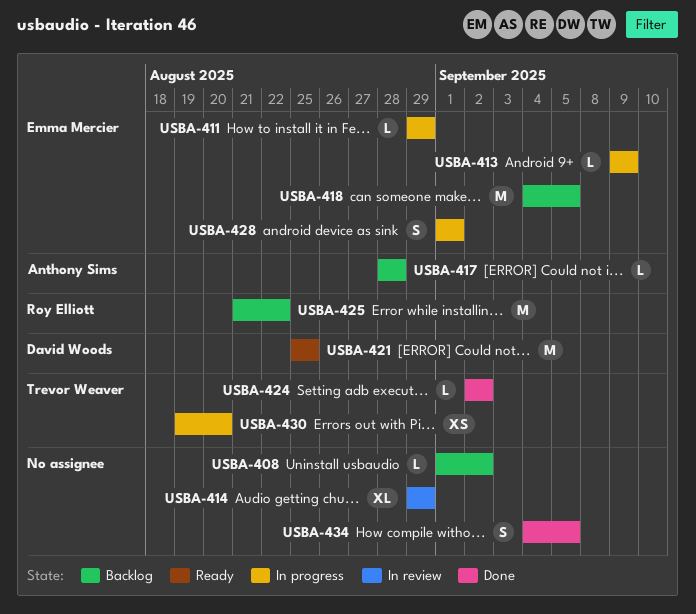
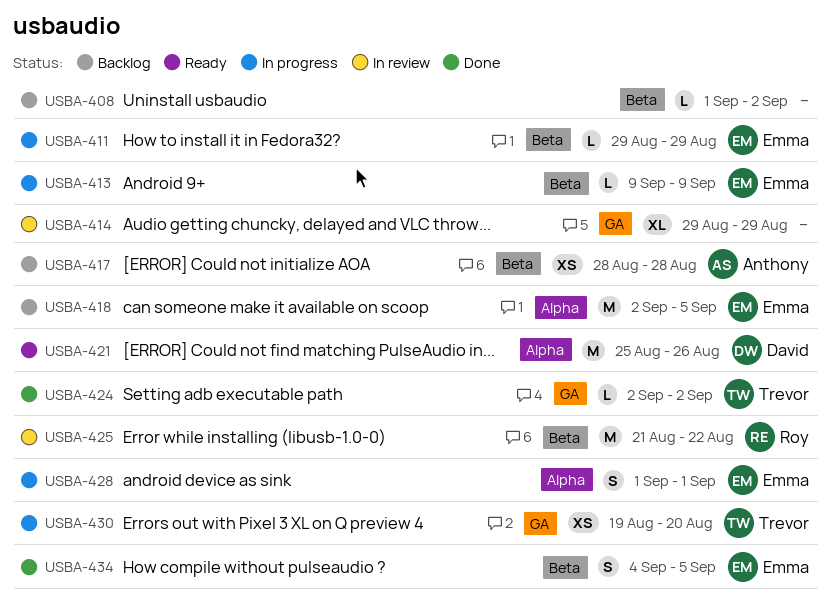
USBA-417, estimate: L -> XS
USBA-418, start: Sep 4 -> Sep 2
USBA-421, due: Aug 25 -> Aug 26
USBA-425, status: Backlog -> In review
USBA-434, owner: none -> Emma Mercier

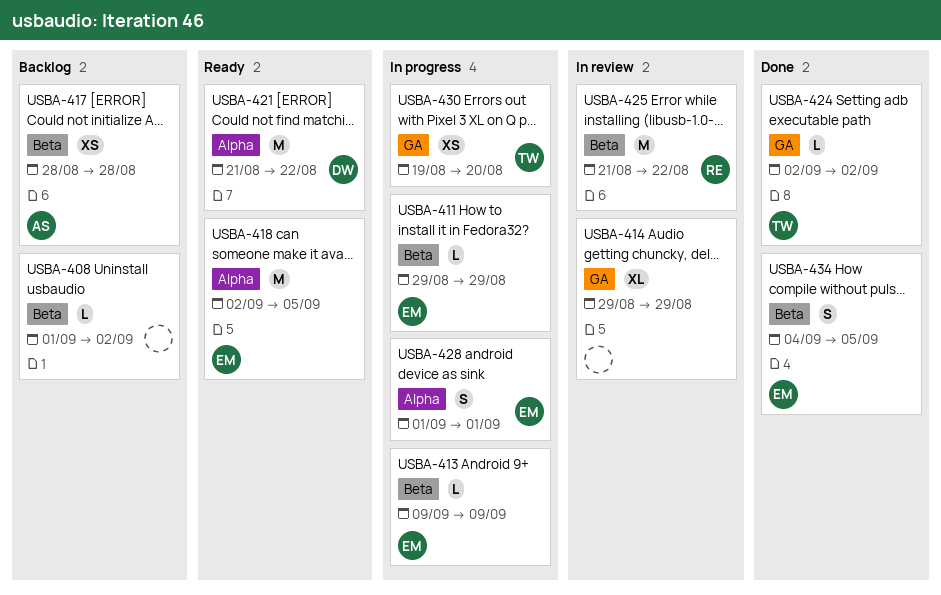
USBA-418, status: Backlog -> Ready
USBA-421, start: Aug 25 -> Aug 21
USBA-421, due: Aug 26 -> Aug 22

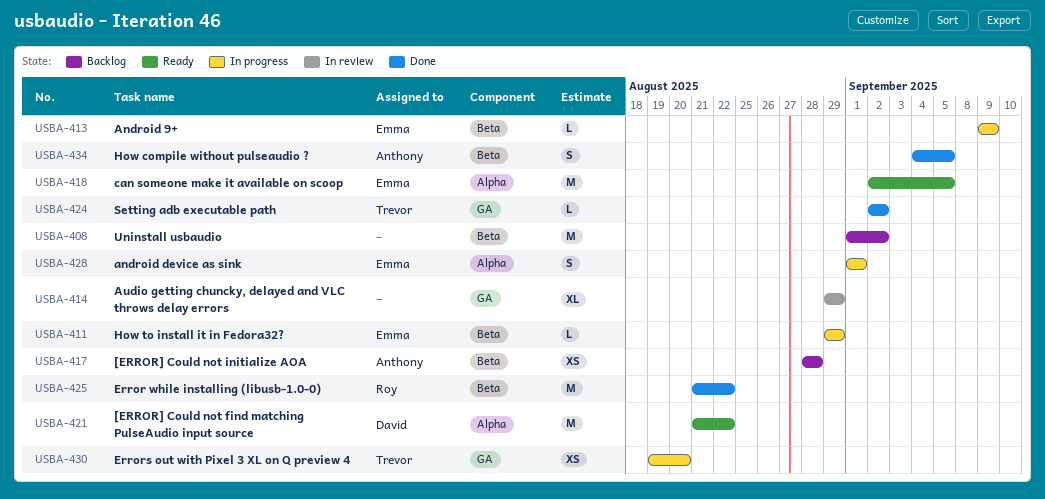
USBA-408, estimate: L -> M
USBA-425, status: In review -> Done
USBA-434, owner: Emma -> Anthony

